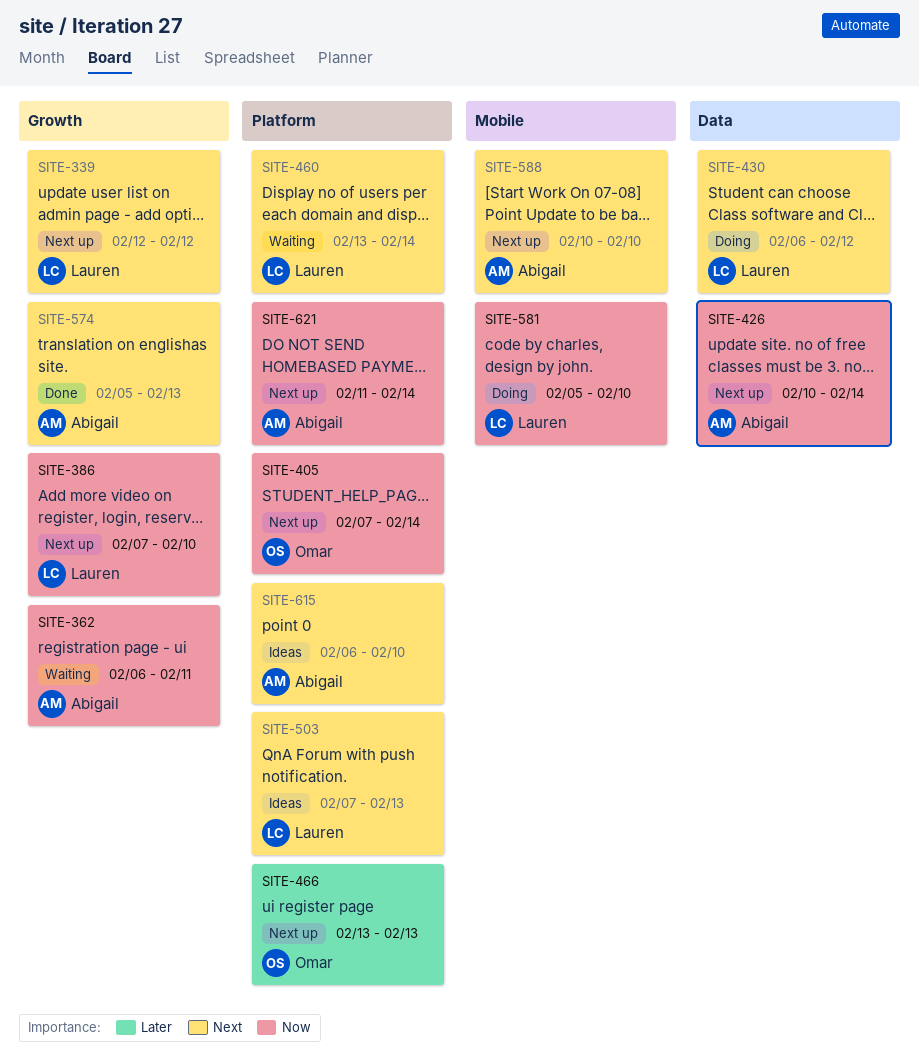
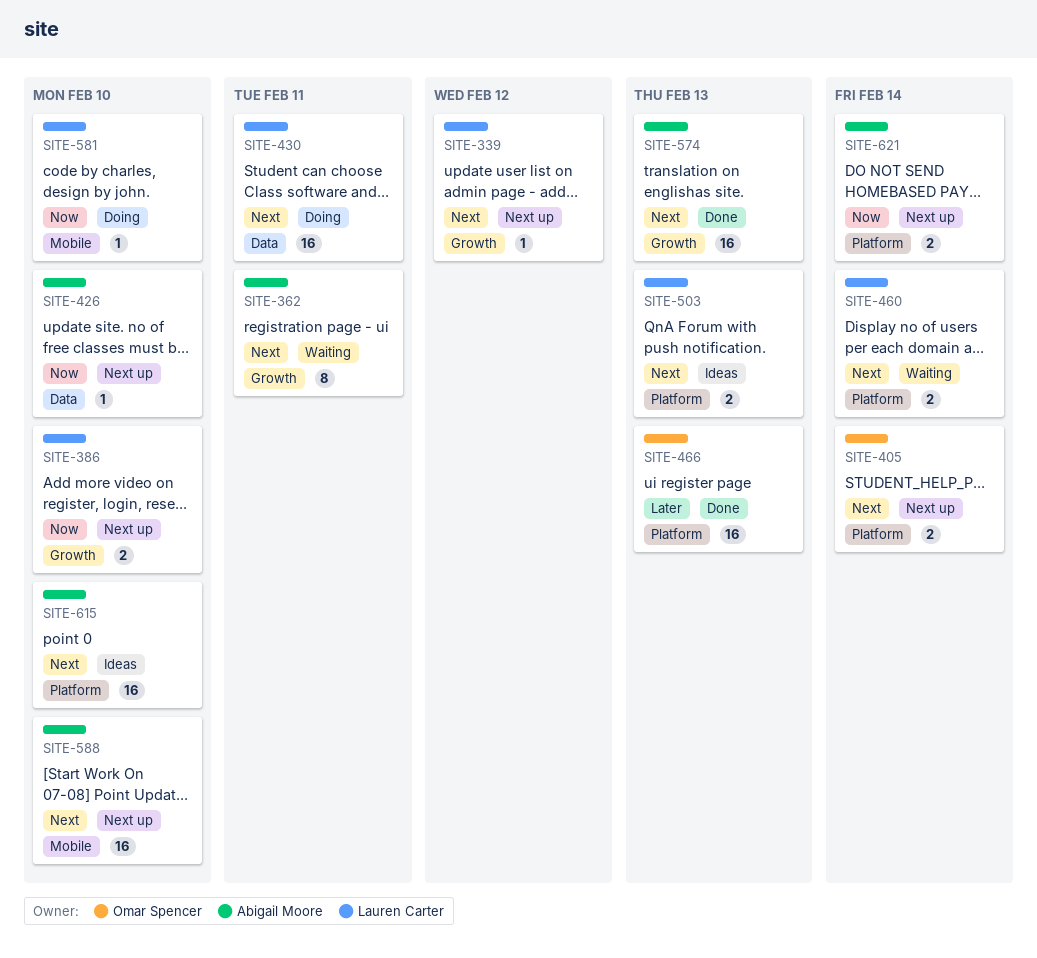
SITE-362, priority: Now -> Next
SITE-405, priority: Now -> Next
SITE-426, due: Feb 14 -> Feb 10
SITE-430, due: Feb 12 -> Feb 11
SITE-466, status: Next up -> Done

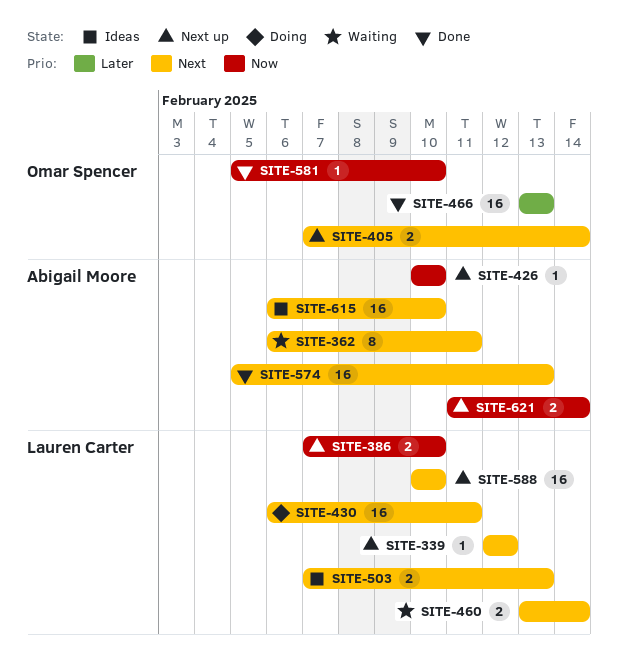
SITE-581, status: Doing -> Done
SITE-581, owner: Lauren Carter -> Omar Spencer
SITE-588, owner: Abigail Moore -> Lauren Carter

